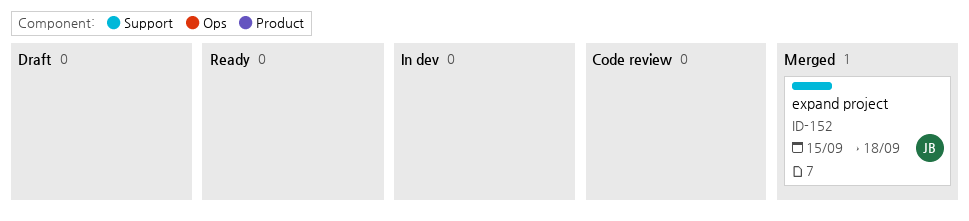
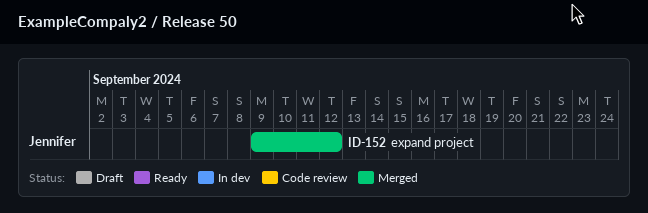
ID-152, start: Sep 15 -> Sep 9
ID-152, due: Sep 18 -> Sep 12

